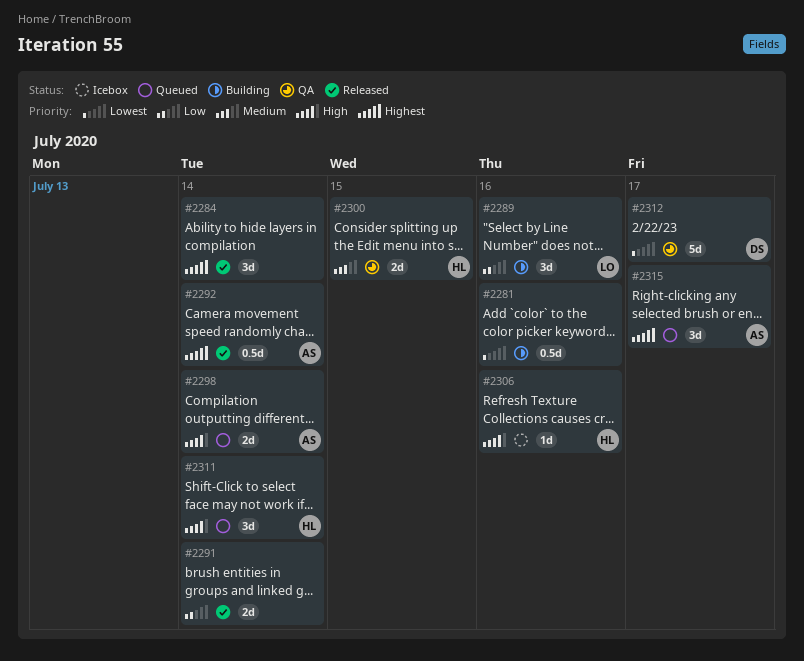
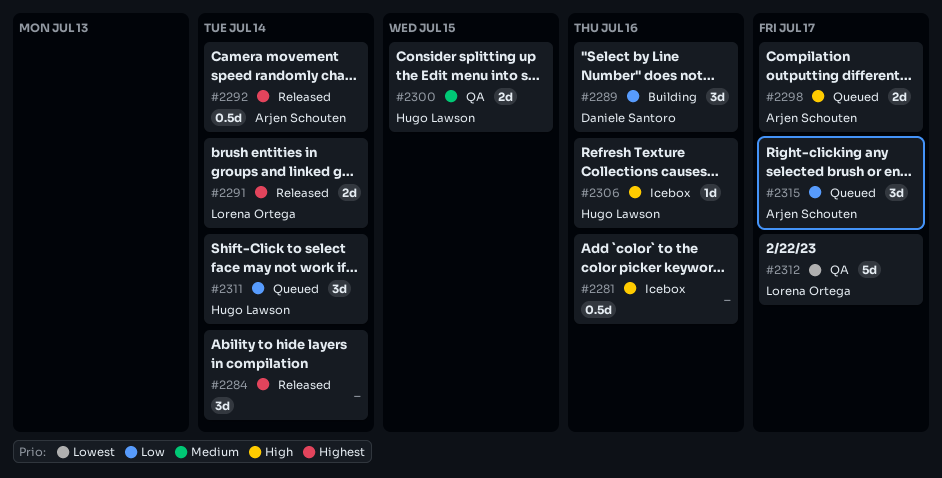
#2281, status: Building -> Icebox
#2281, priority: Lowest -> High
#2289, owner: Lorena Ortega -> Daniele Santoro
#2291, owner: none -> Lorena Ortega
#2291, priority: Low -> Highest
#2298, due: Jul 14 -> Jul 17
#2311, priority: High -> Low
#2312, owner: Daniele Santoro -> Lorena Ortega
#2315, priority: Highest -> Low

